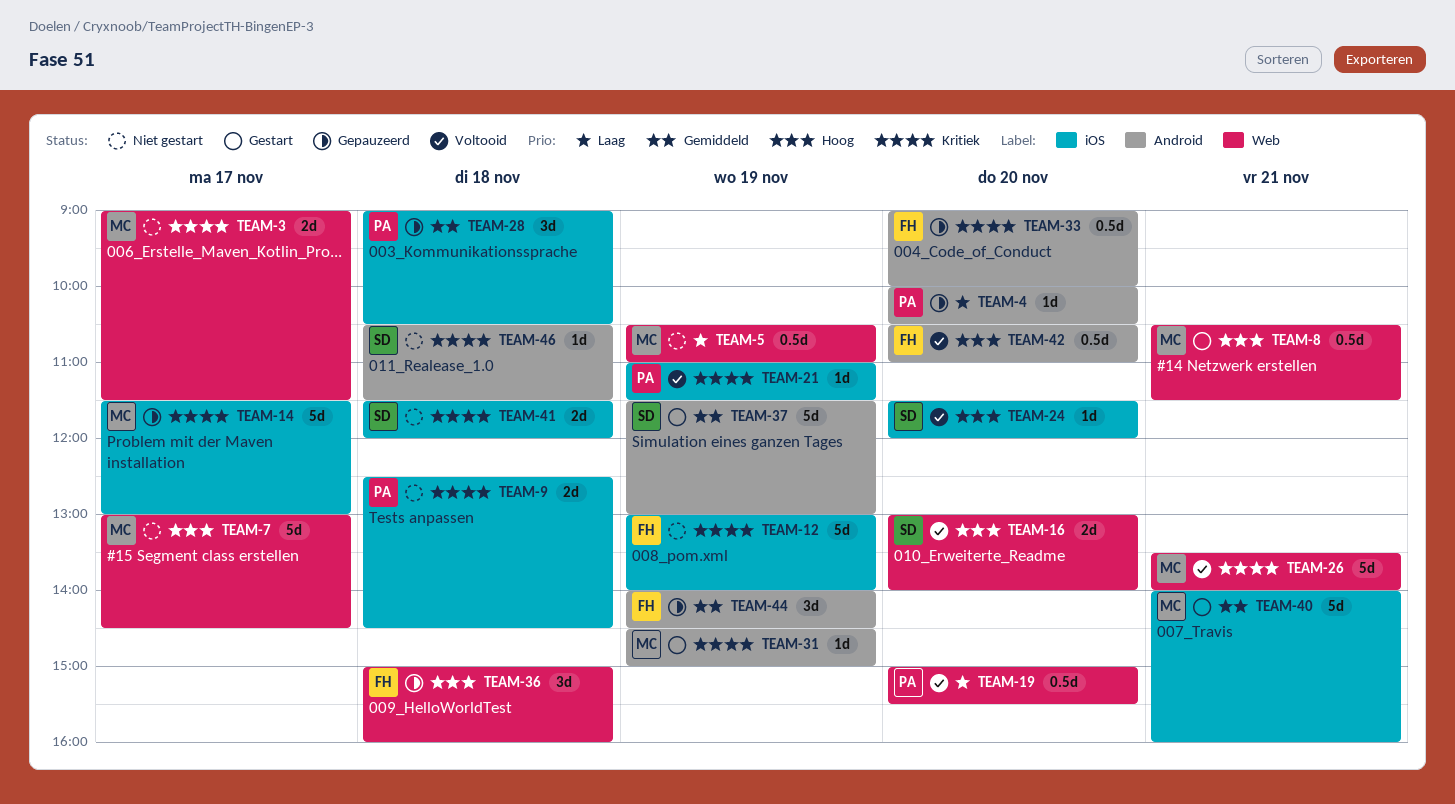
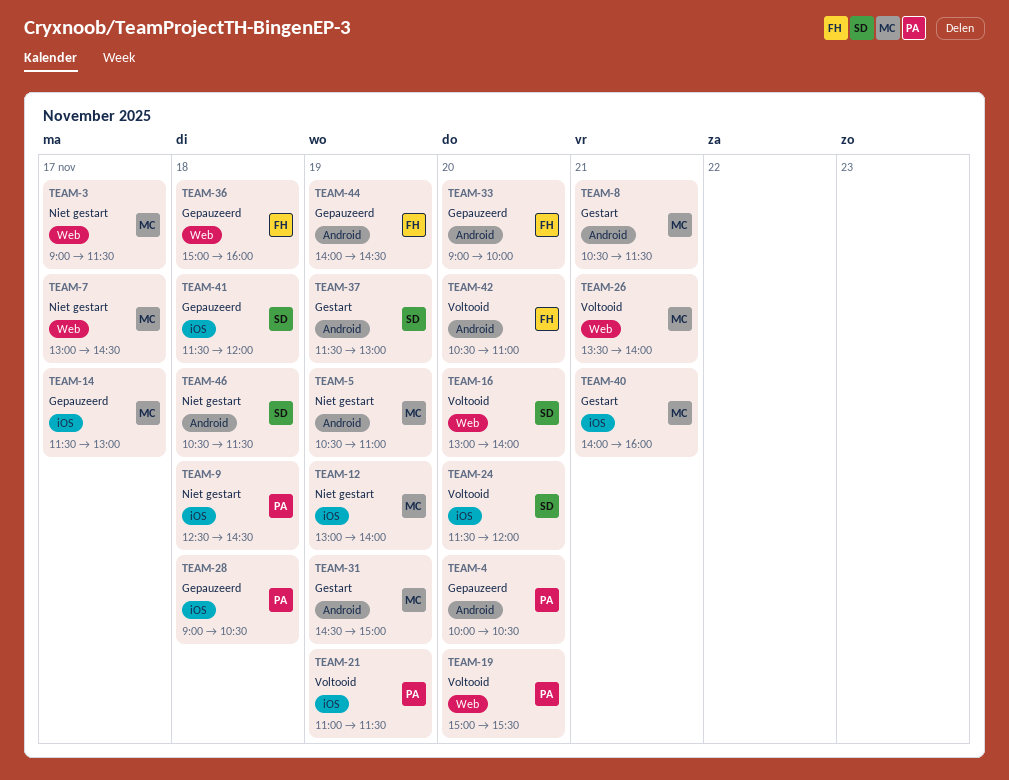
TEAM-5, label: Web -> Android
TEAM-8, label: Web -> Android
TEAM-12, owner: FH -> MC
TEAM-41, status: Niet gestart -> Gepauzeerd

